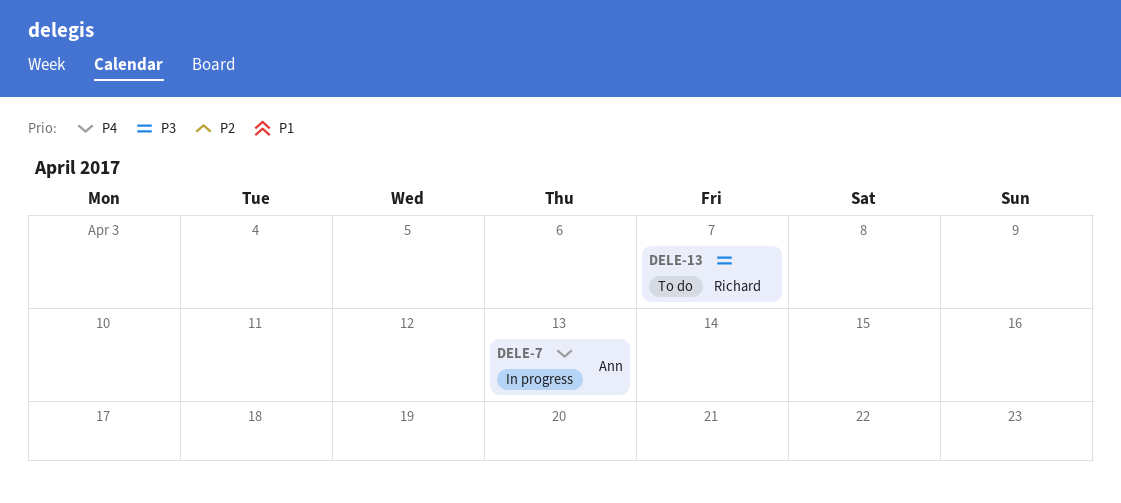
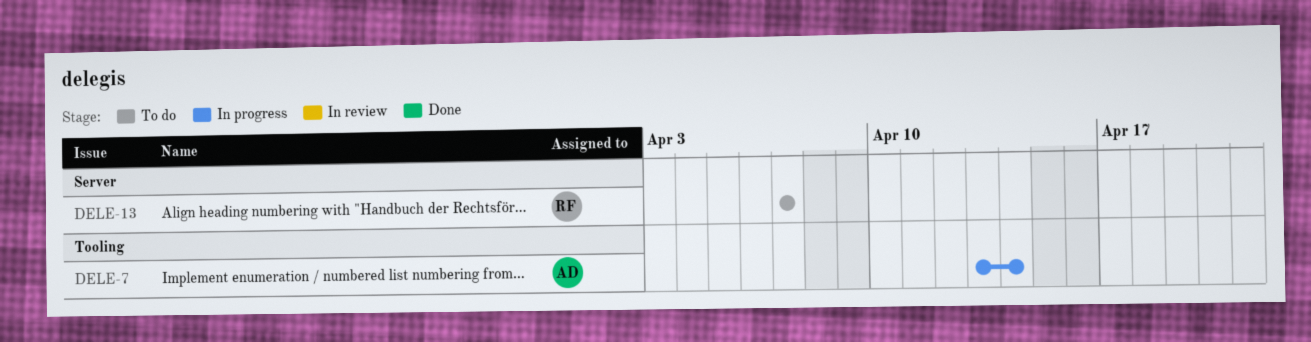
DELE-7, due: Apr 13 -> Apr 14

